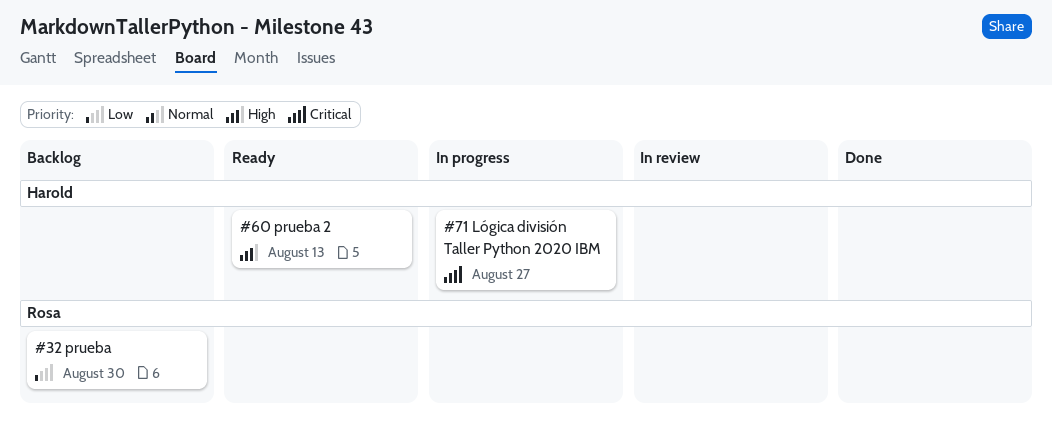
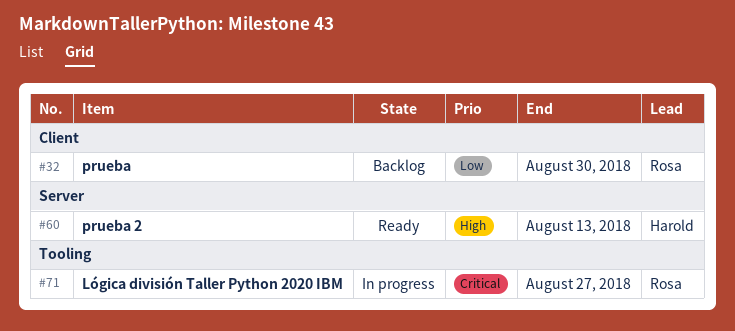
#71, owner: Harold -> Rosa

